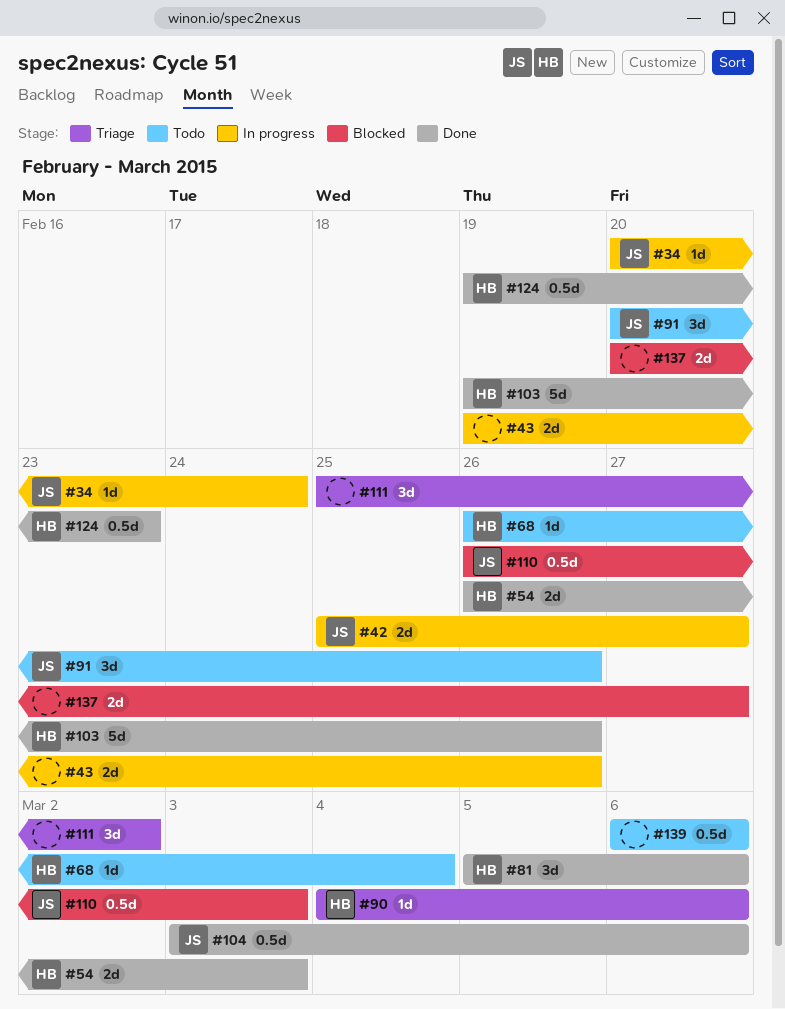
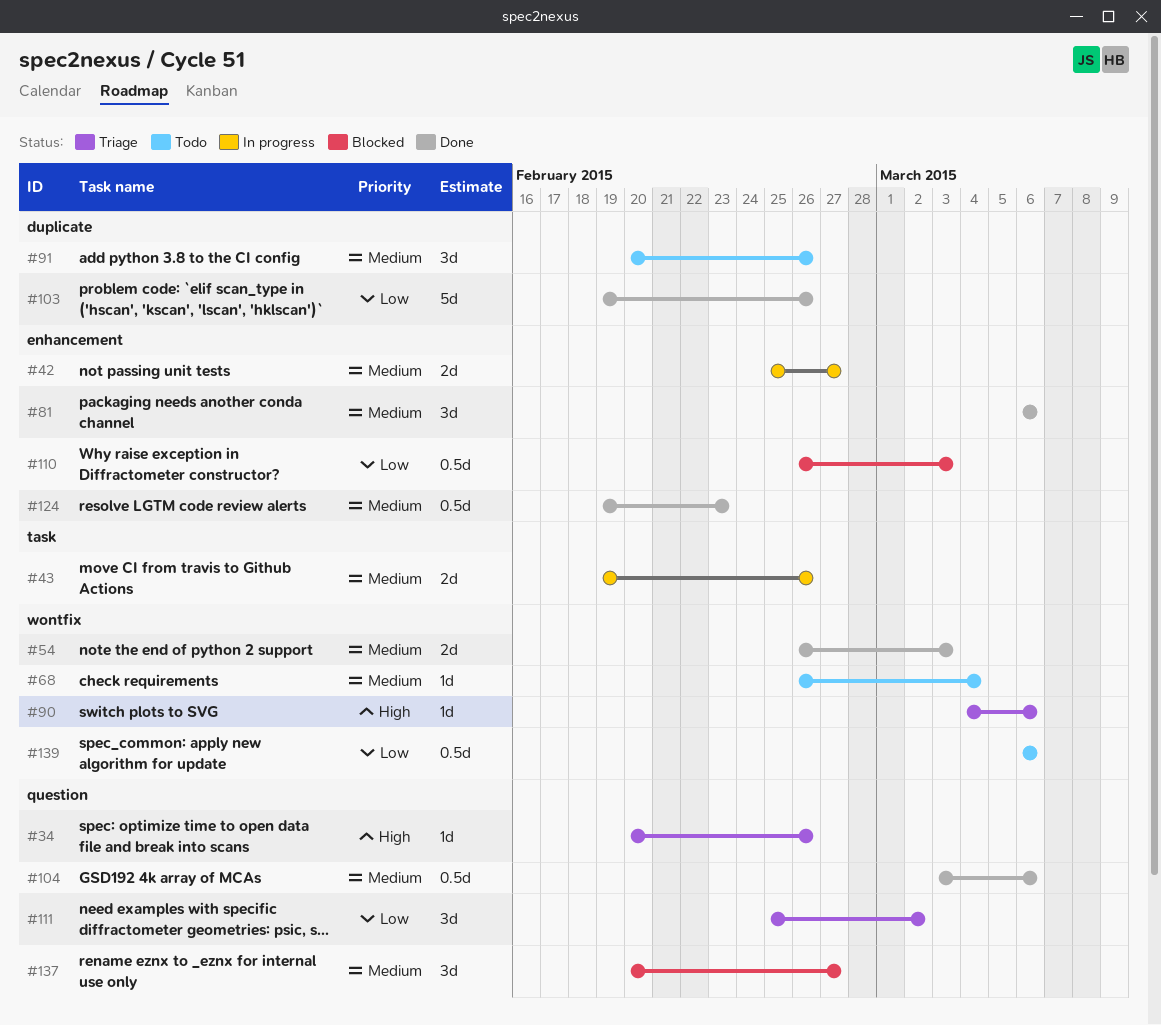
#34, status: In progress -> Triage
#34, due: Feb 24 -> Feb 26
#81, start: Mar 5 -> Mar 6
#137, estimate: 2d -> 3d

